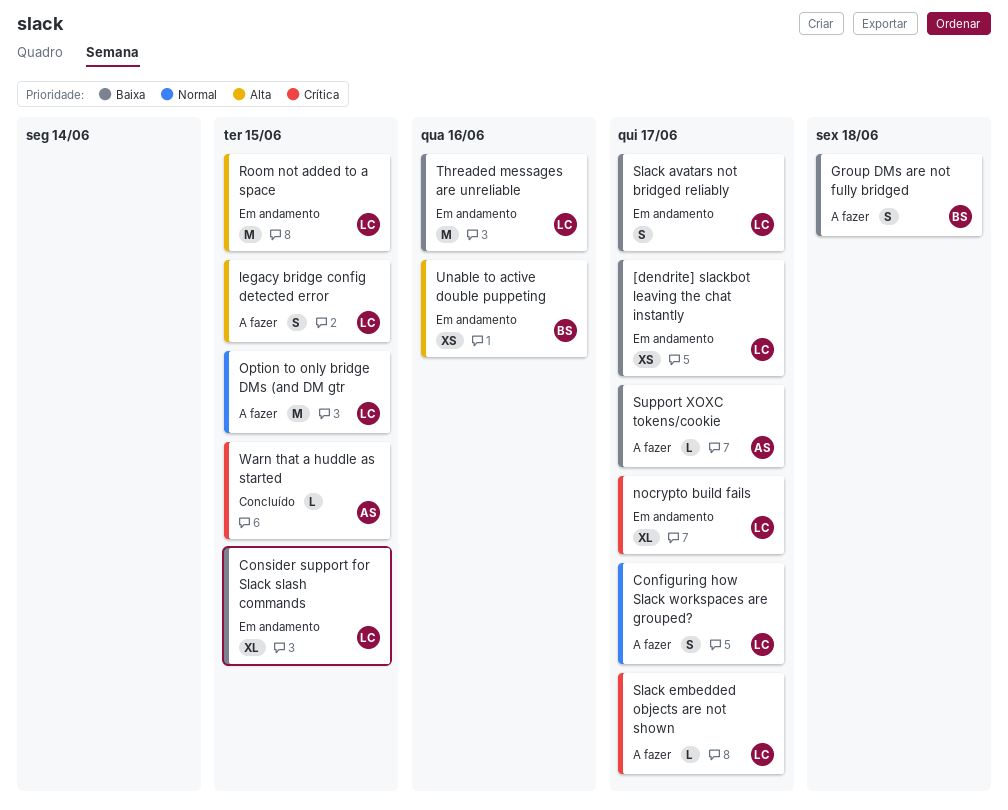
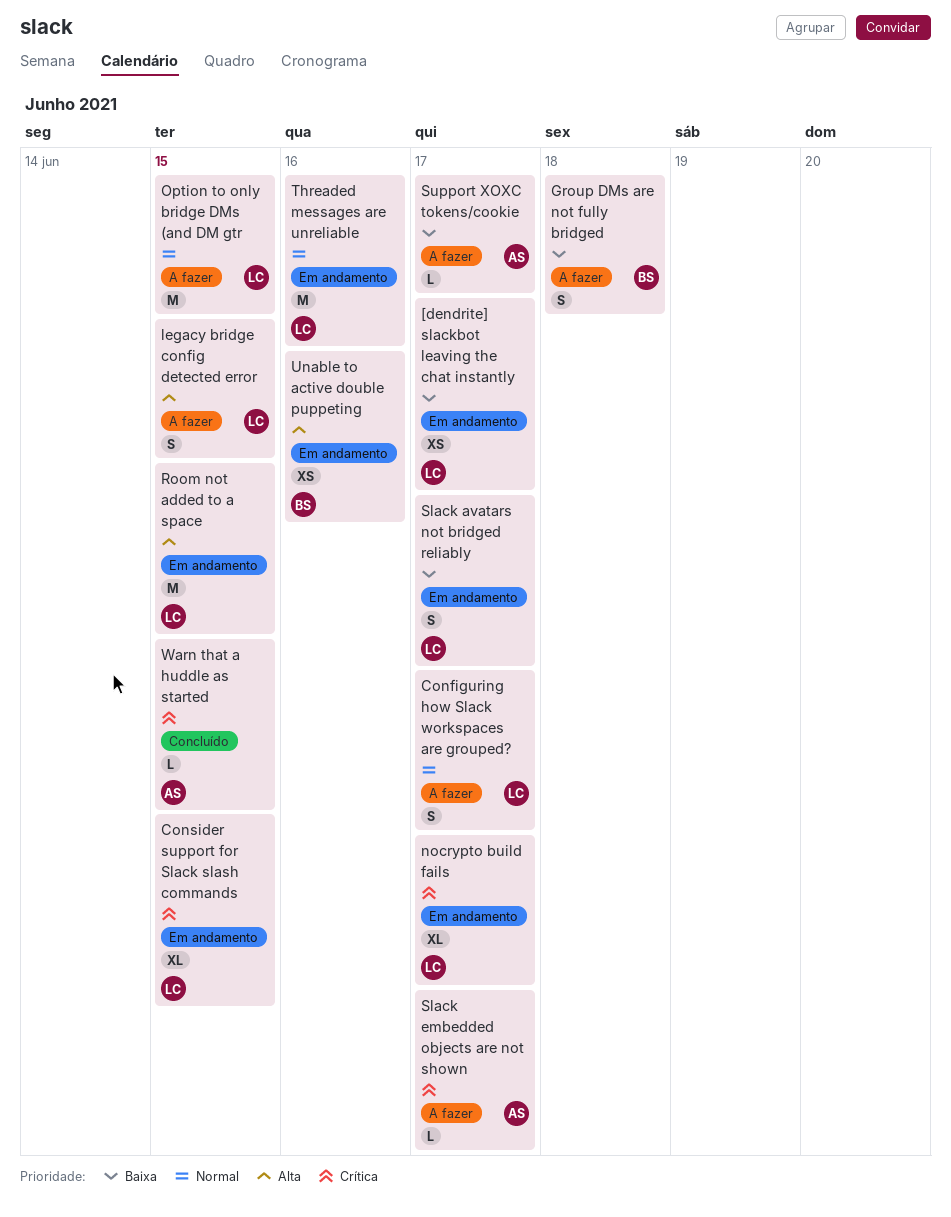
Consider support for Slack slash commands, priority: Baixa -> Crítica
Slack embedded objects are not shown, owner: LC -> AS
Threaded messages are unreliable, priority: Baixa -> Normal

